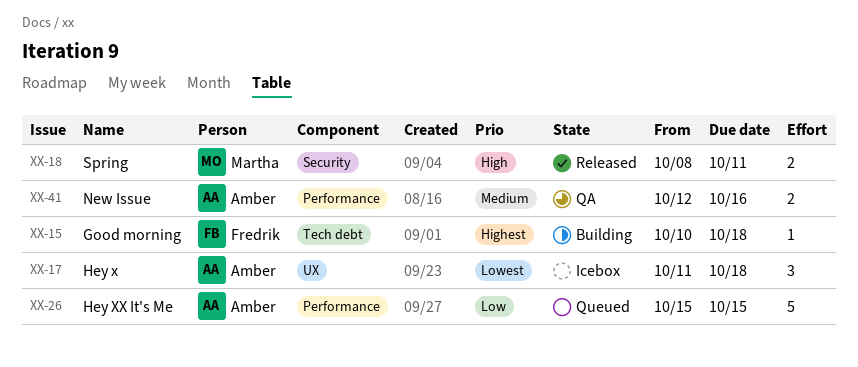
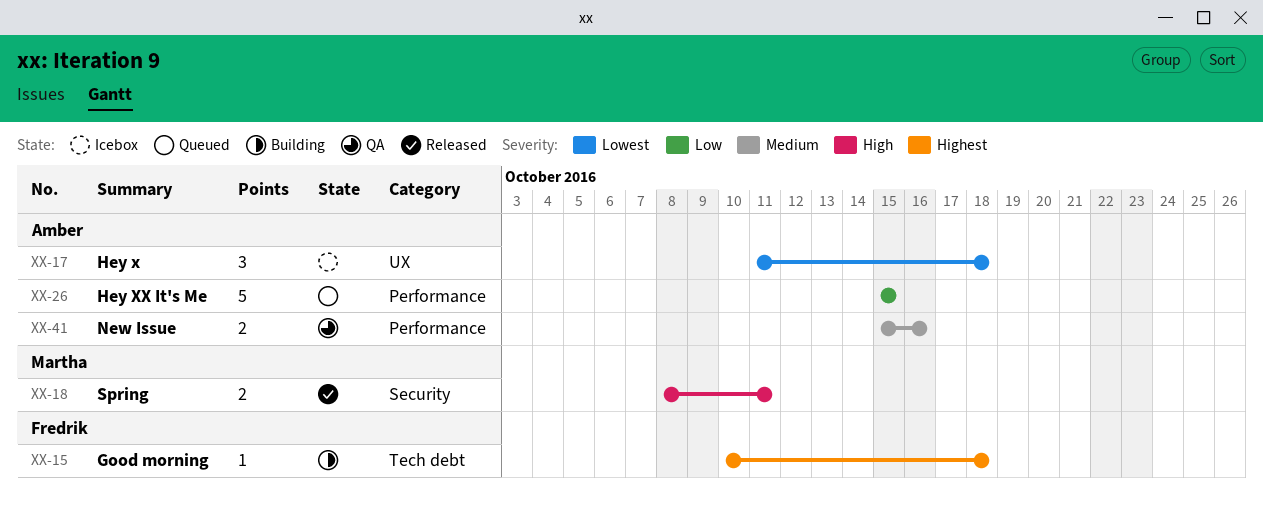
XX-41, start: Oct 12 -> Oct 15

